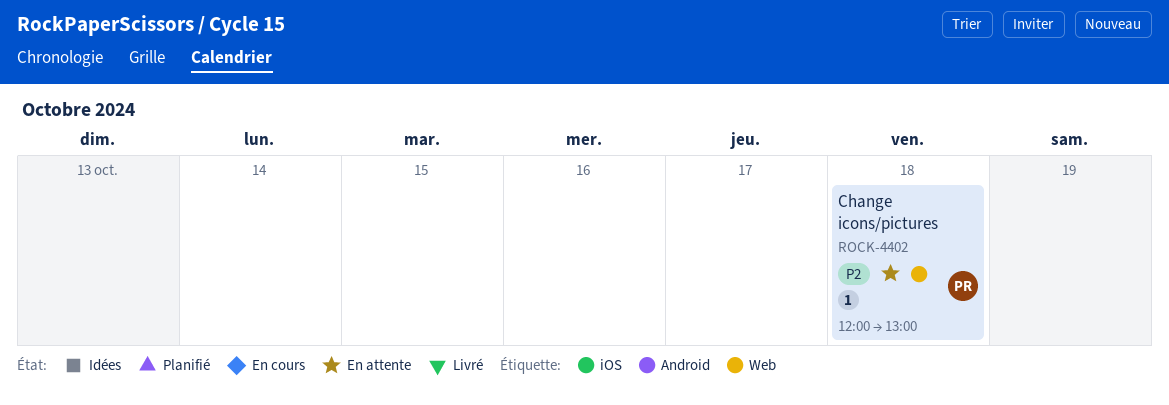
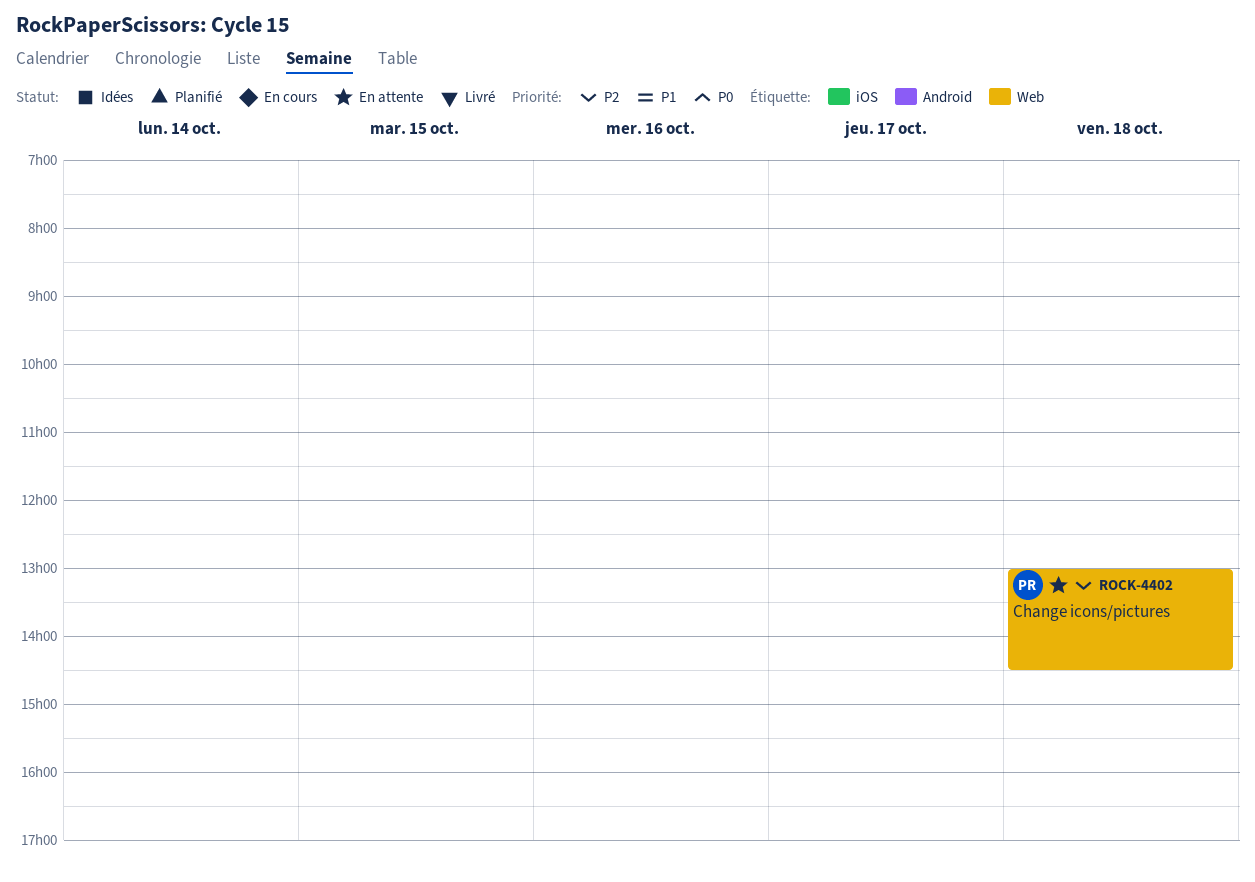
ROCK-4402, begins: 12:00 -> 13:00
ROCK-4402, ends: 13:00 -> 14:30

